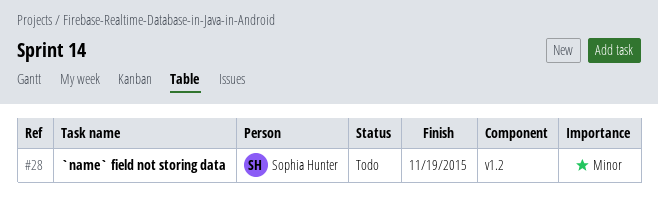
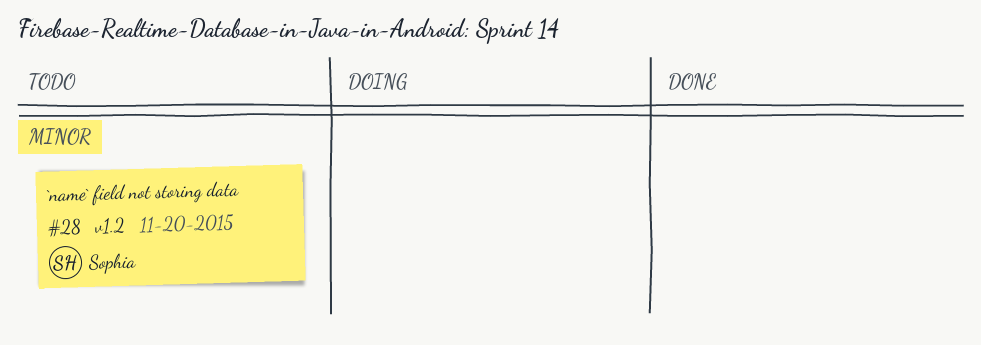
#28, due: Nov 19 -> Nov 20

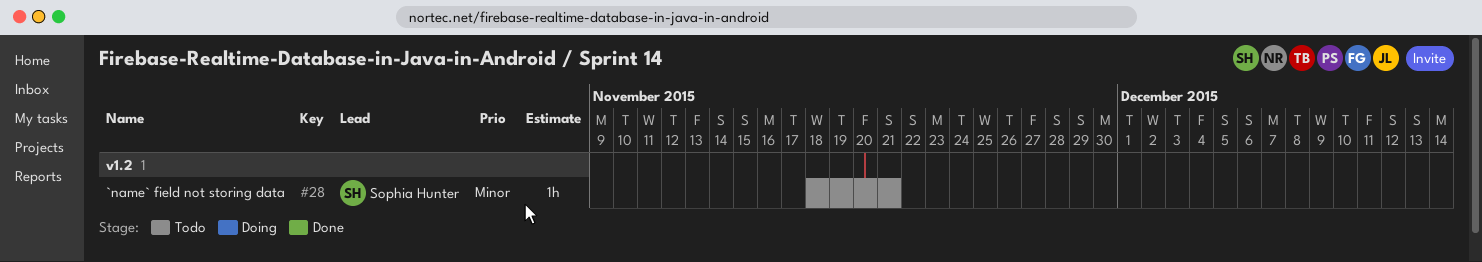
#28, due: Nov 20 -> Nov 21

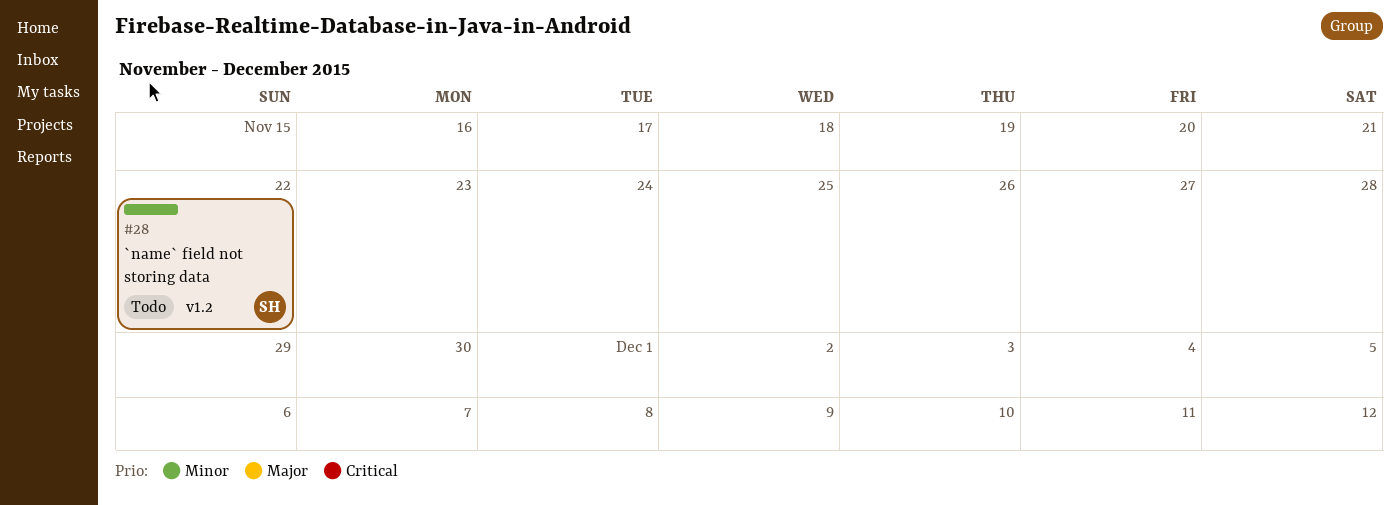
#28, due: Nov 21 -> Nov 22

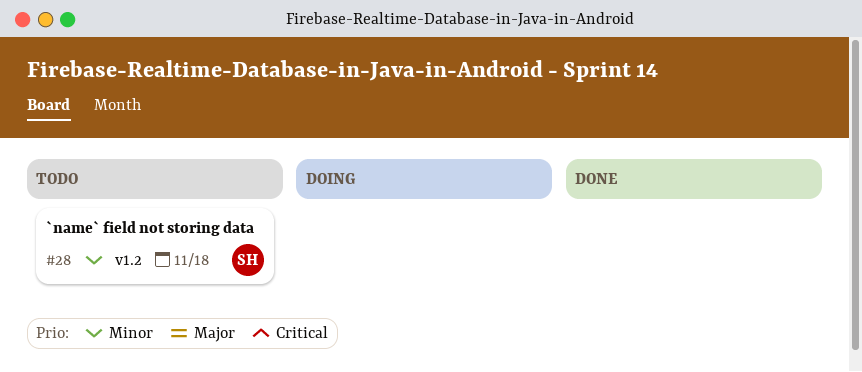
#28, due: Nov 22 -> Nov 18

